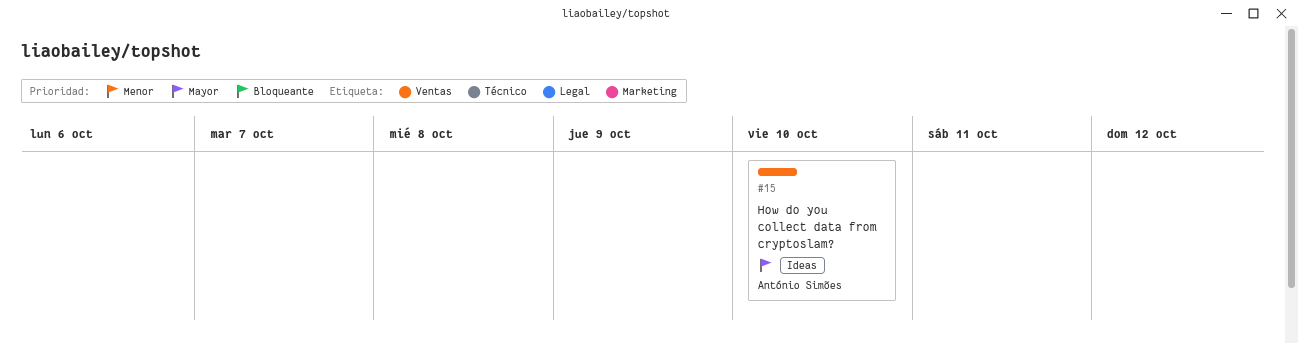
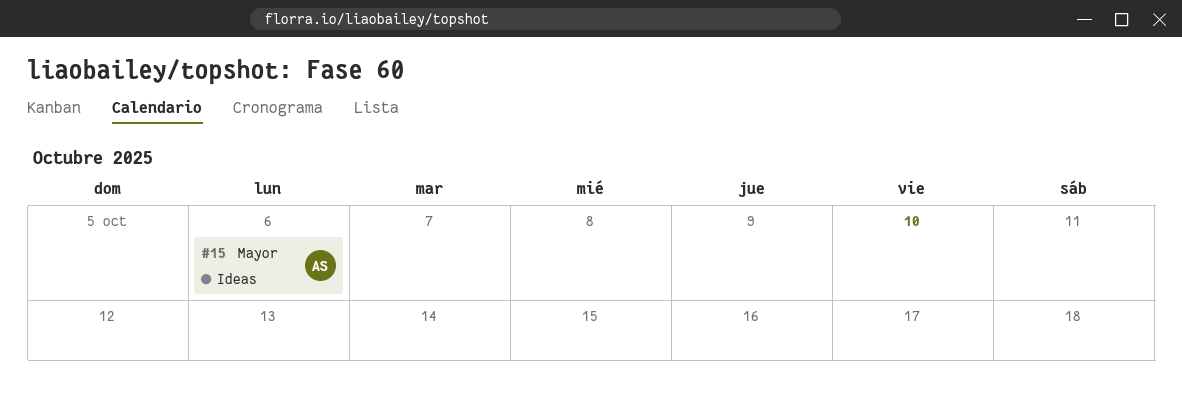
#15, due: Oct 10 -> Oct 6

